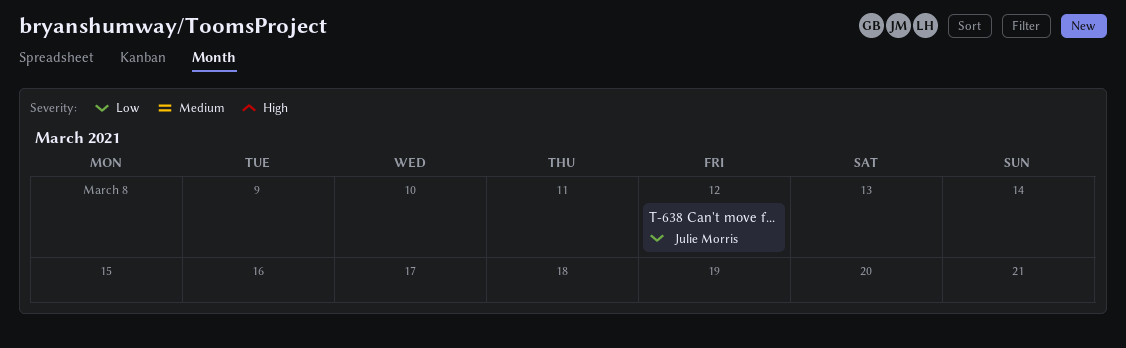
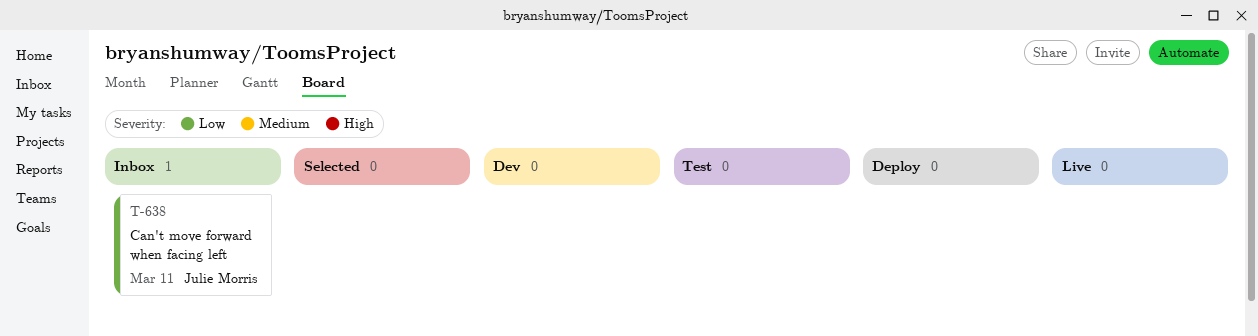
T-638, due: Mar 12 -> Mar 11

